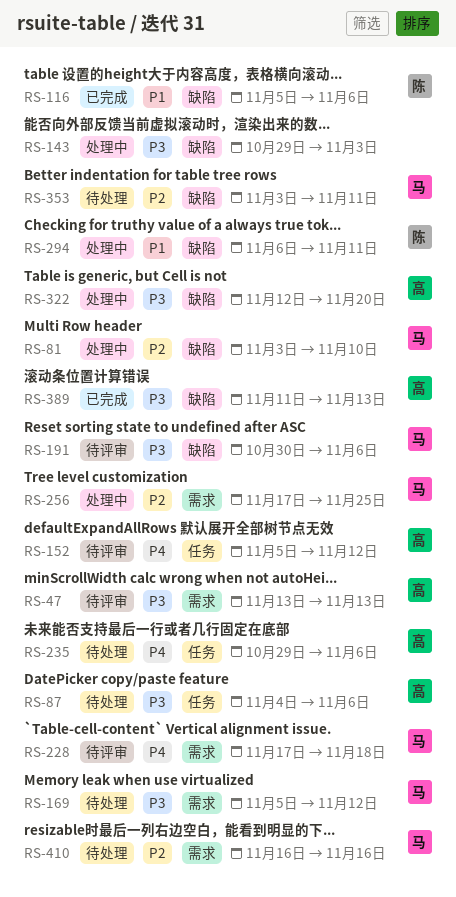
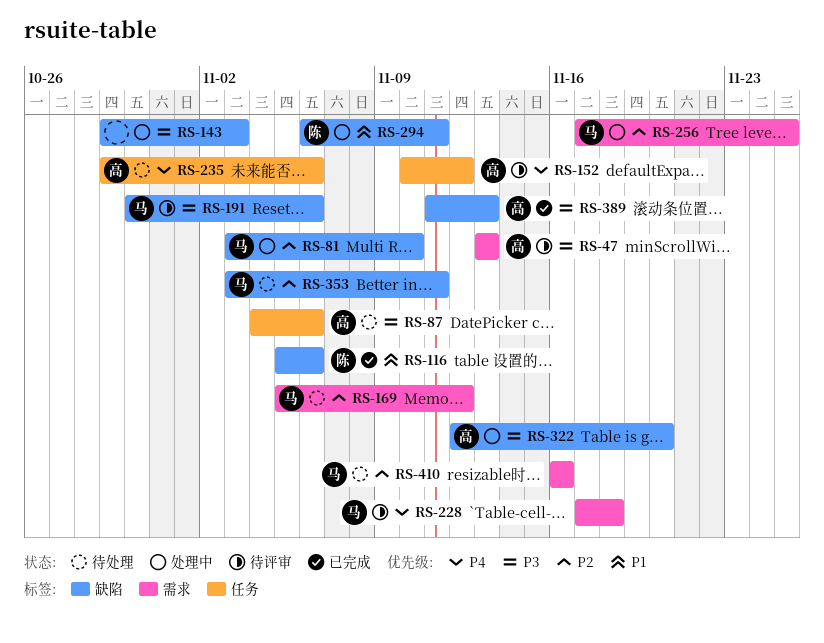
RS-152, start: Nov 5 -> Nov 10
RS-169, priority: P3 -> P2

